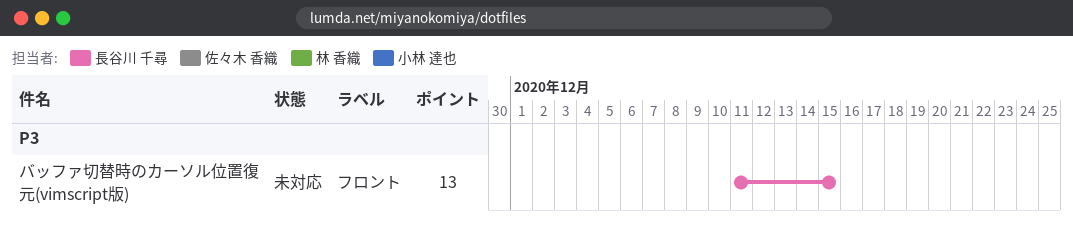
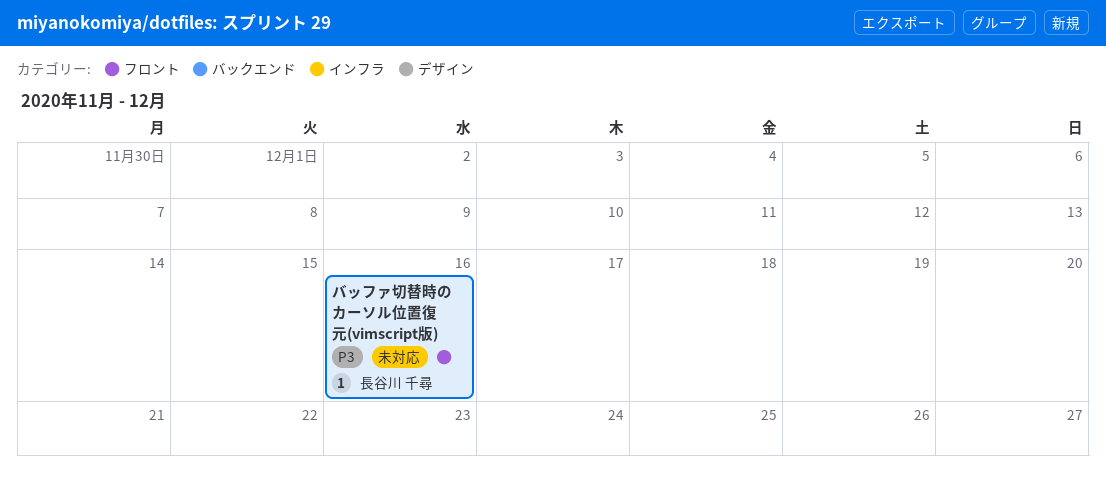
バッファ切替時のカーソル位置復元(vimscript版), estimate: 13 -> 1
バッファ切替時のカーソル位置復元(vimscript版), due: Dec 15 -> Dec 16

